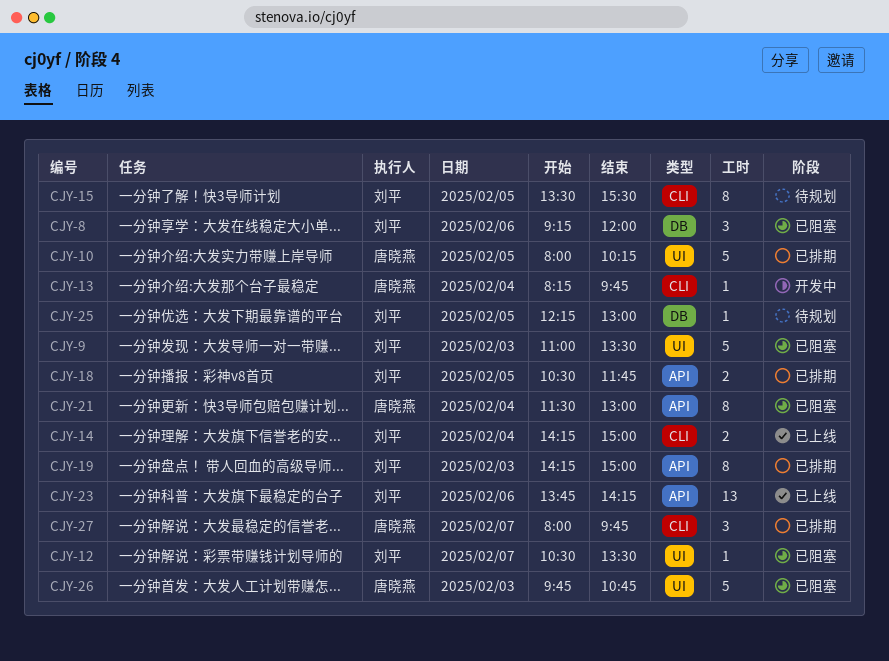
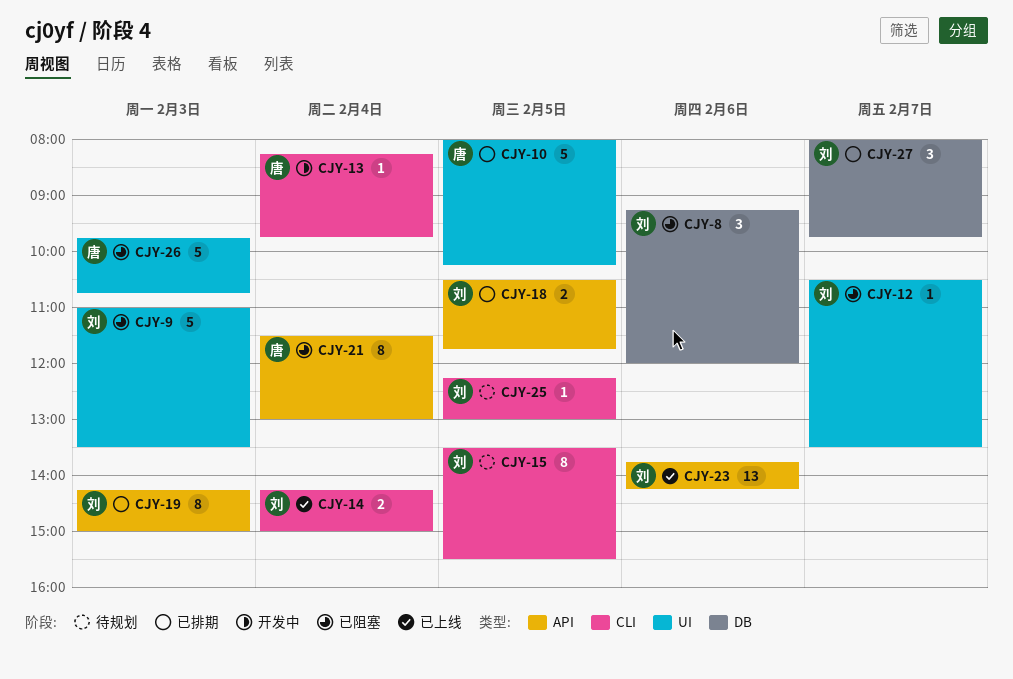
CJY-25, label: DB -> CLI
CJY-27, owner: 唐晓燕 -> 刘平
CJY-27, label: CLI -> DB

